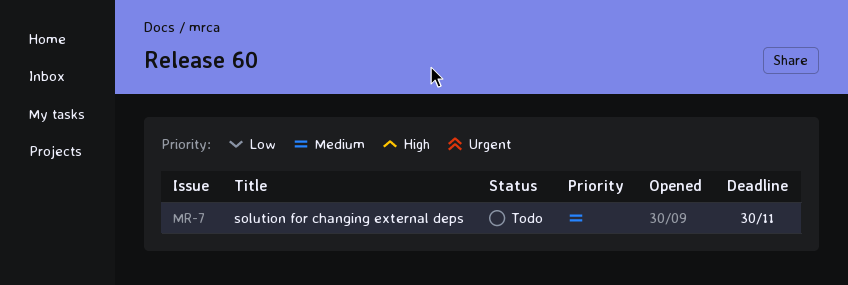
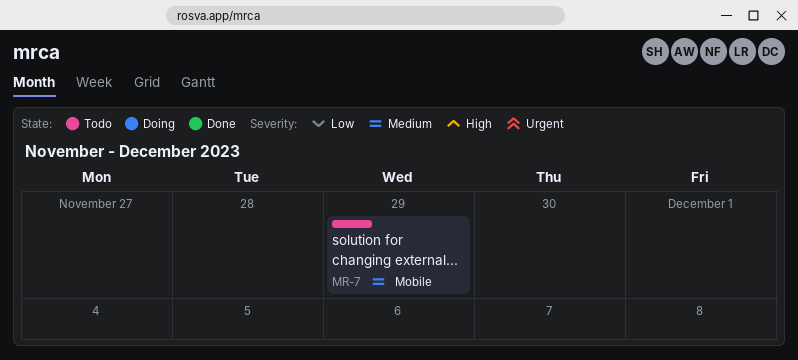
MR-7, due: Nov 30 -> Nov 29

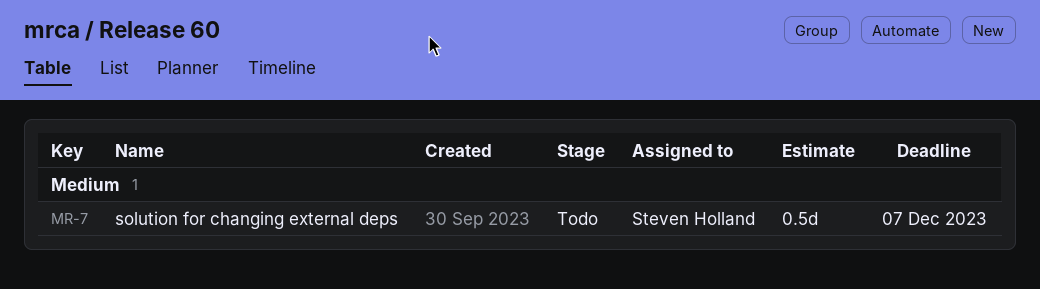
MR-7, due: Nov 29 -> Dec 7

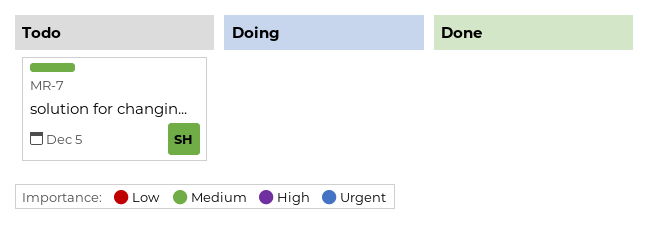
MR-7, due: Dec 7 -> Dec 5

